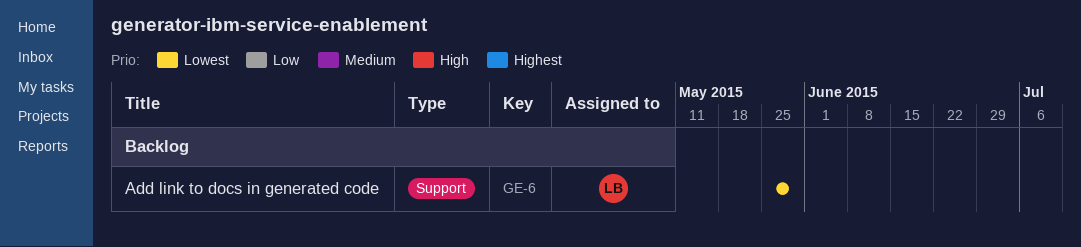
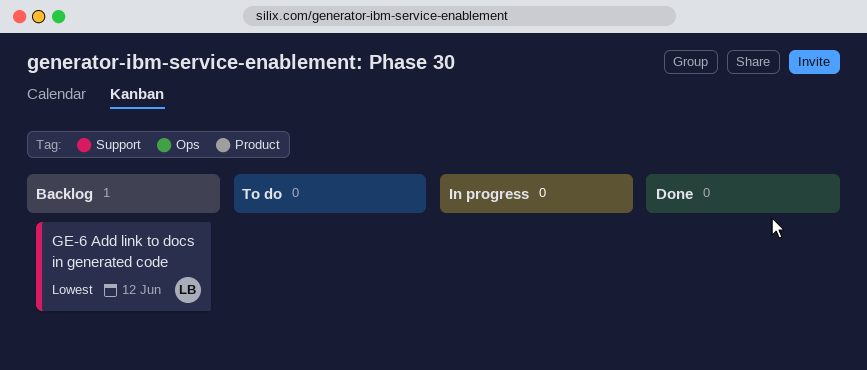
GE-6, due: May 29 -> Jun 12

